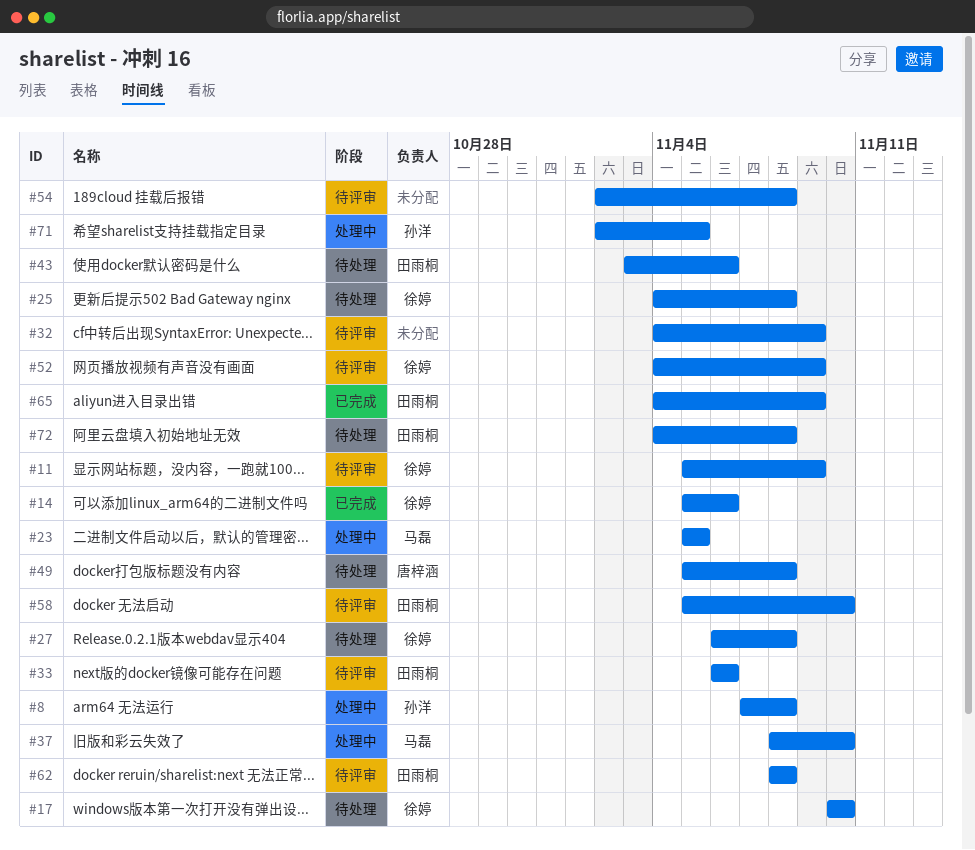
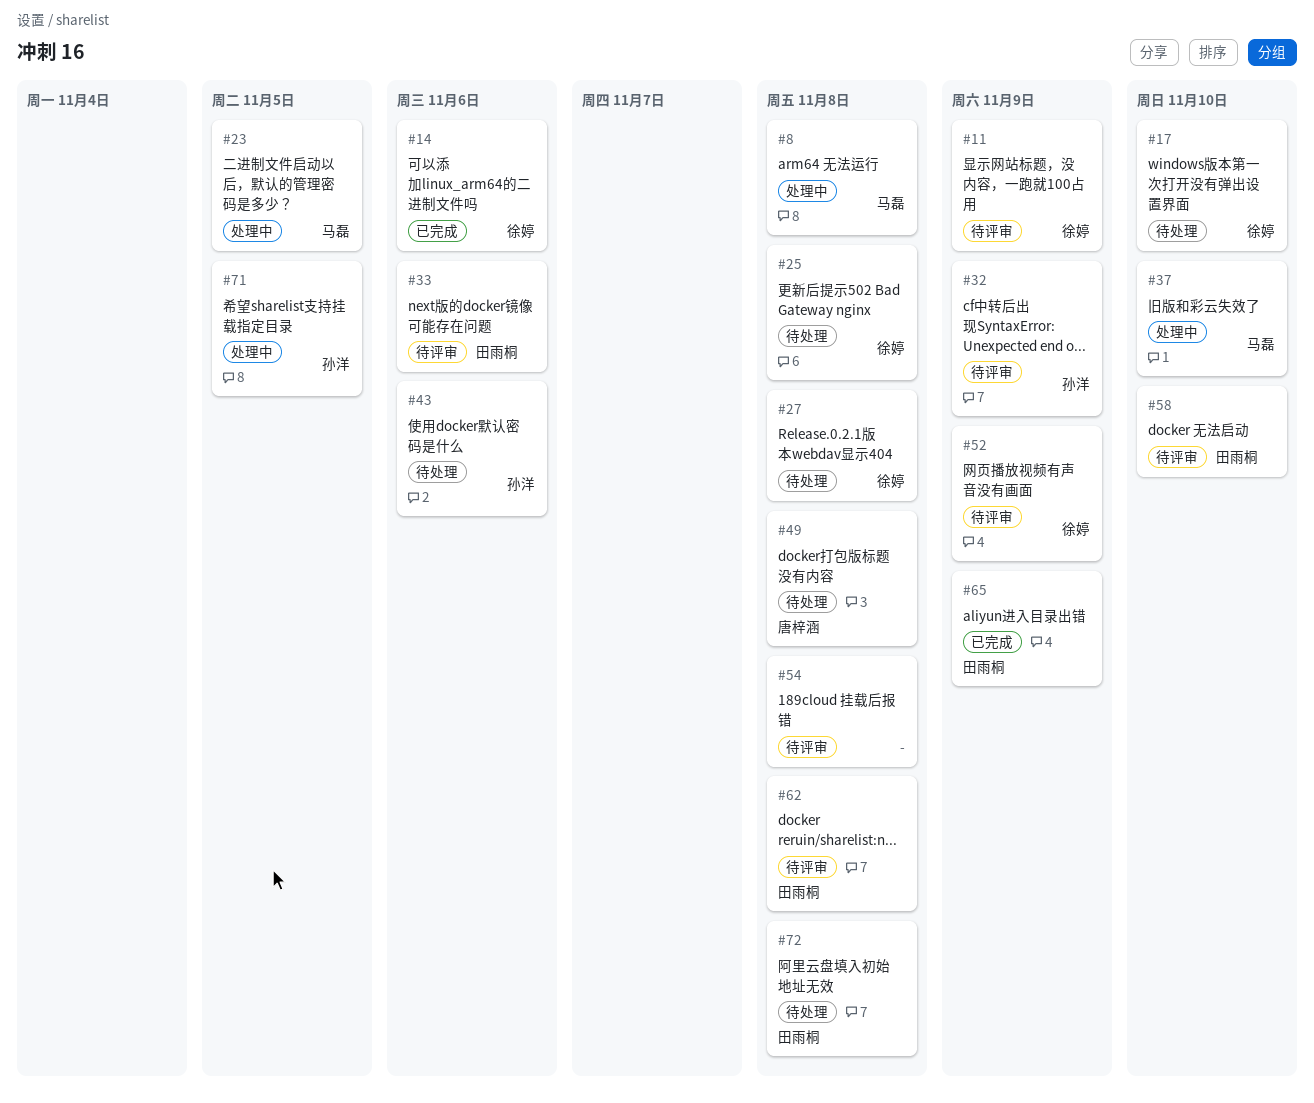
#8, owner: 孙洋 -> 马磊
#32, owner: none -> 孙洋
#43, owner: 田雨桐 -> 孙洋

